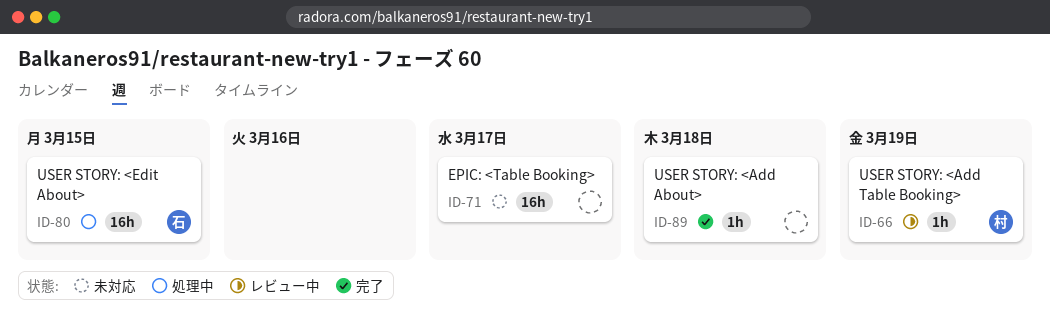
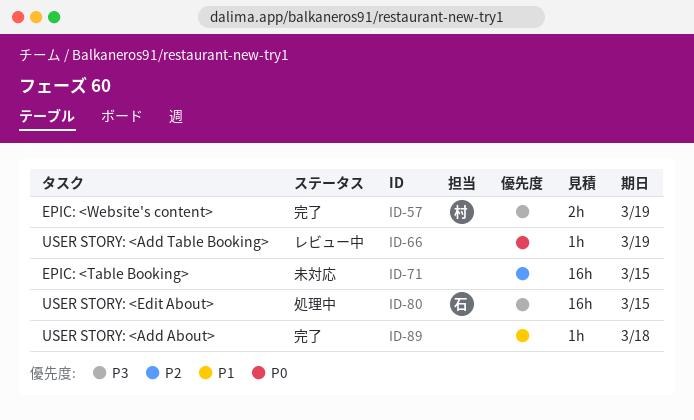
ID-57: none -> present
ID-66, owner: 村 -> none
ID-71, due: Mar 17 -> Mar 15

